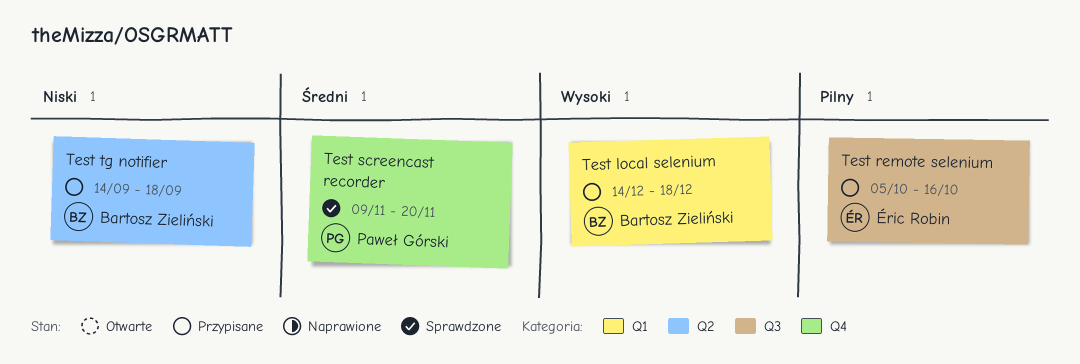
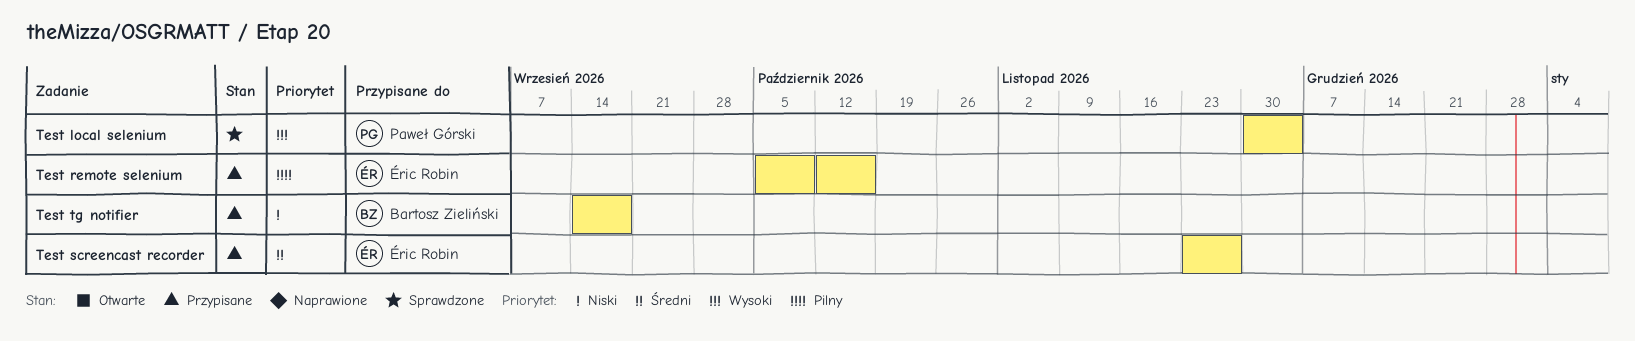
Test local selenium, status: Przypisane -> Sprawdzone
Test local selenium, owner: Bartosz Zieliński -> Paweł Górski
Test local selenium, start: Dec 14 -> Nov 30
Test local selenium, due: Dec 18 -> Dec 4
Test screencast recorder, status: Sprawdzone -> Przypisane
Test screencast recorder, owner: Paweł Górski -> Éric Robin
Test screencast recorder, start: Nov 9 -> Nov 23
Test screencast recorder, due: Nov 20 -> Nov 27

